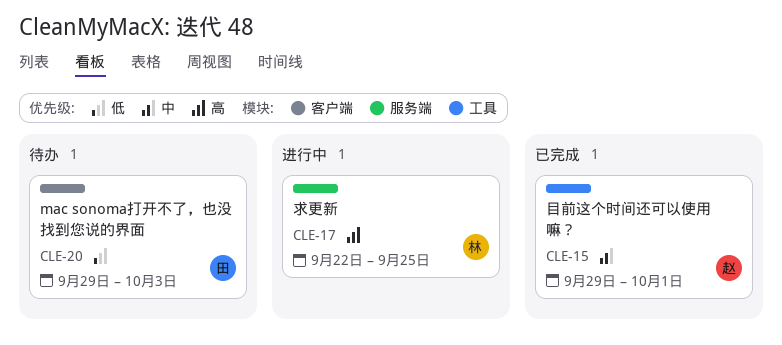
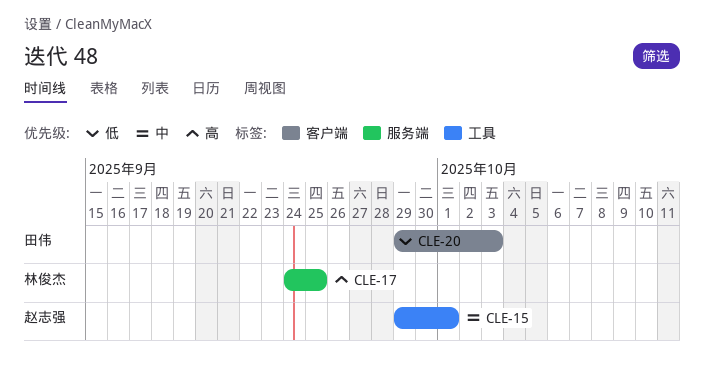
CLE-17, start: Sep 22 -> Sep 24

